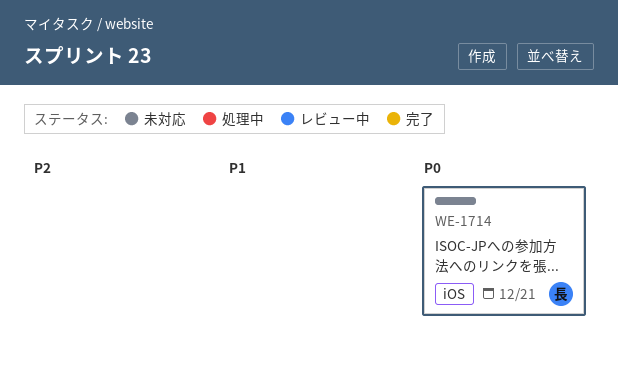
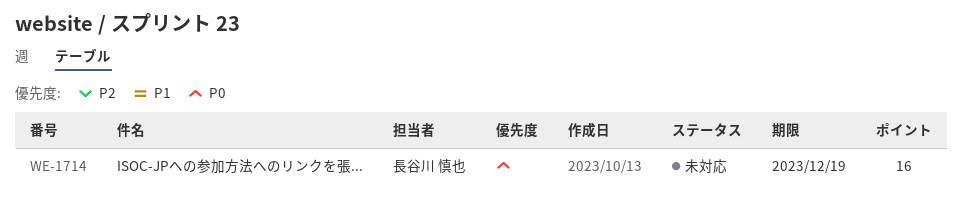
WE-1714, due: Dec 21 -> Dec 19

